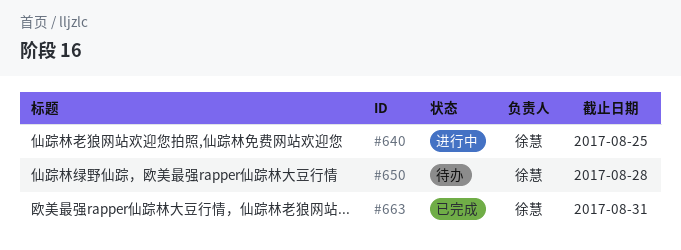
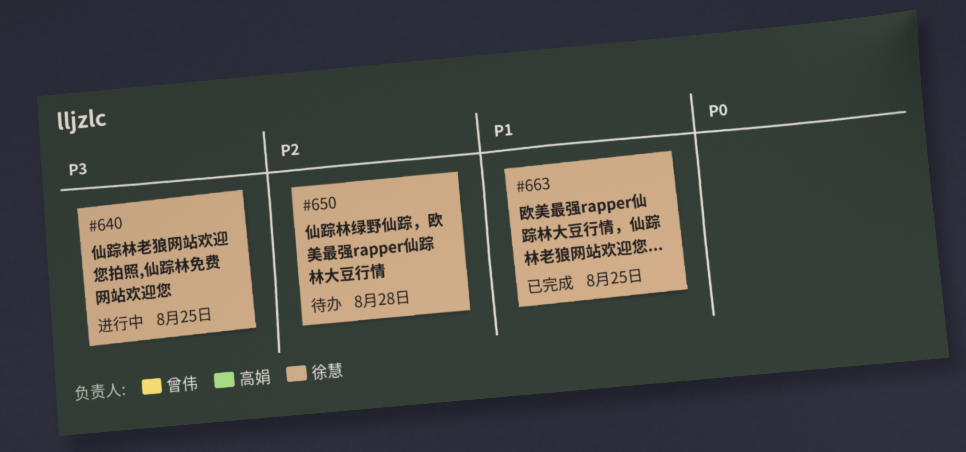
#663, due: Aug 31 -> Aug 25

